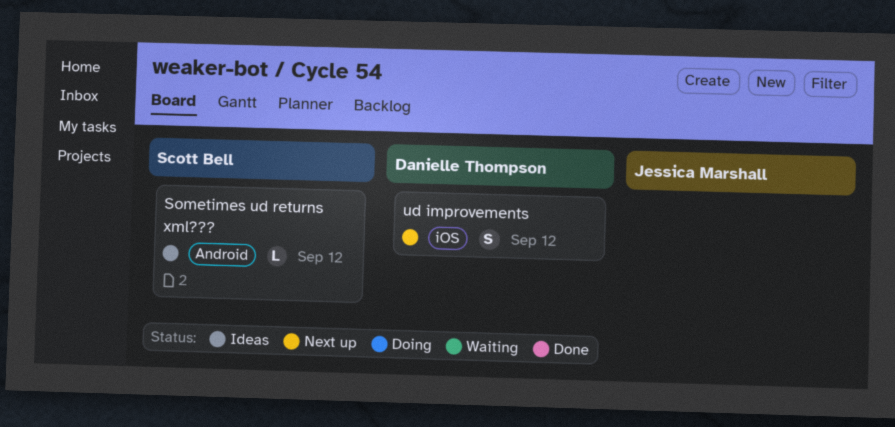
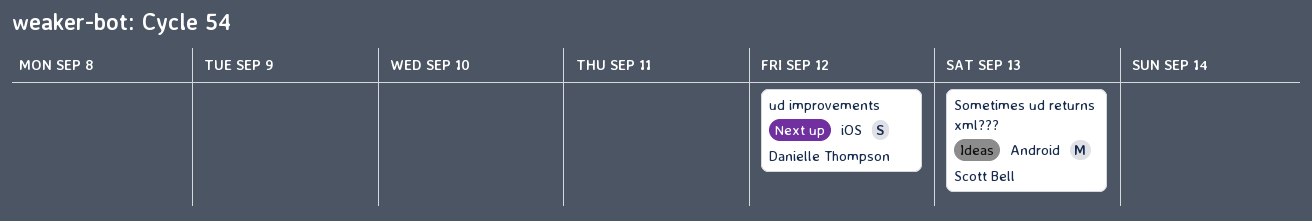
Sometimes ud returns xml???, estimate: L -> M
Sometimes ud returns xml???, due: Sep 12 -> Sep 13

